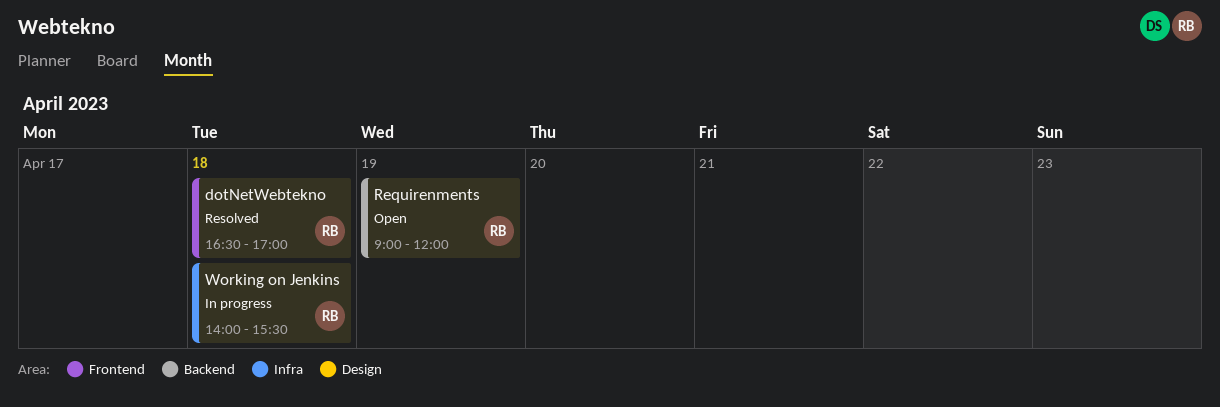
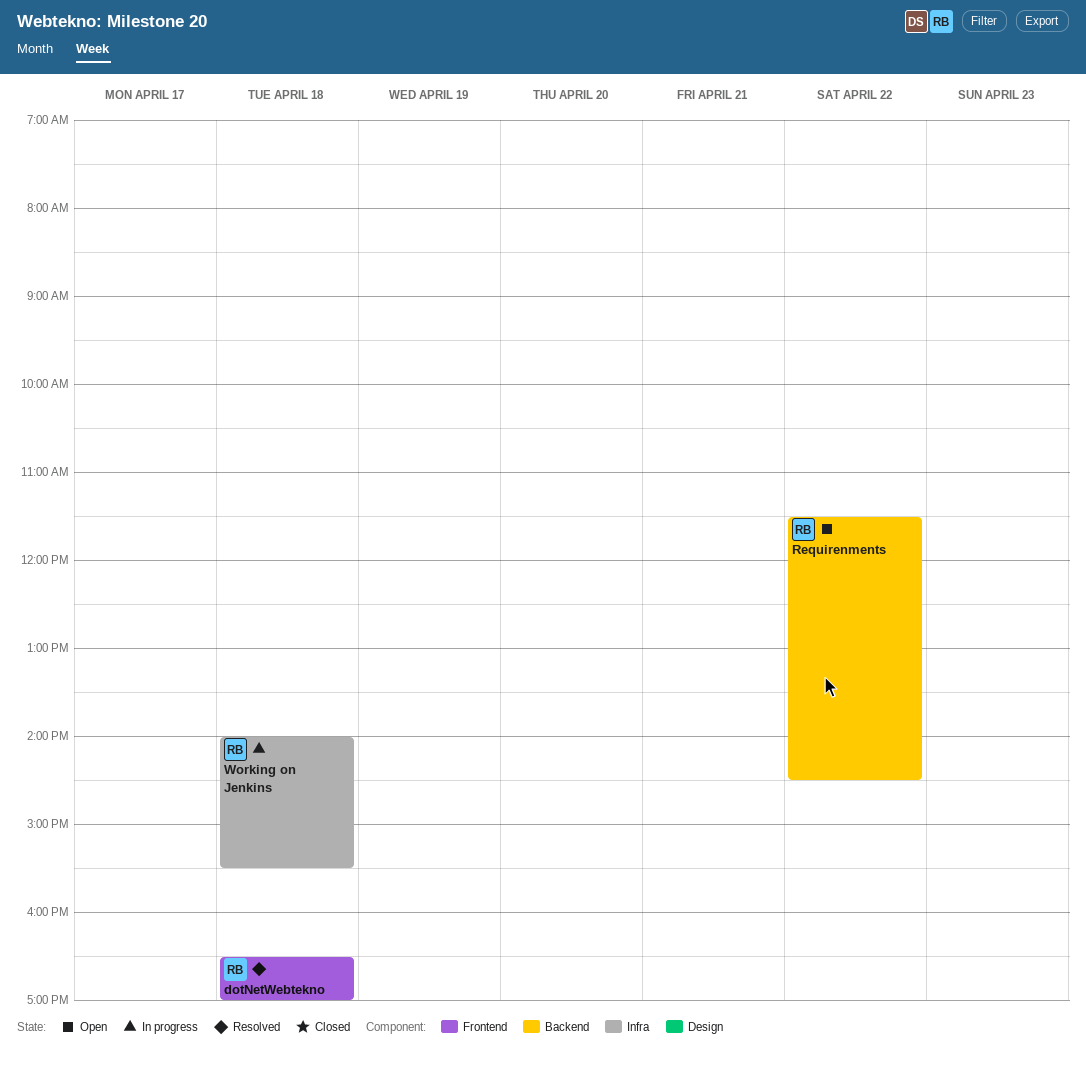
Requirenments, day: Apr 19 -> Apr 22
Requirenments, begins: 09:00 -> 11:30
Requirenments, ends: 12:00 -> 14:30

